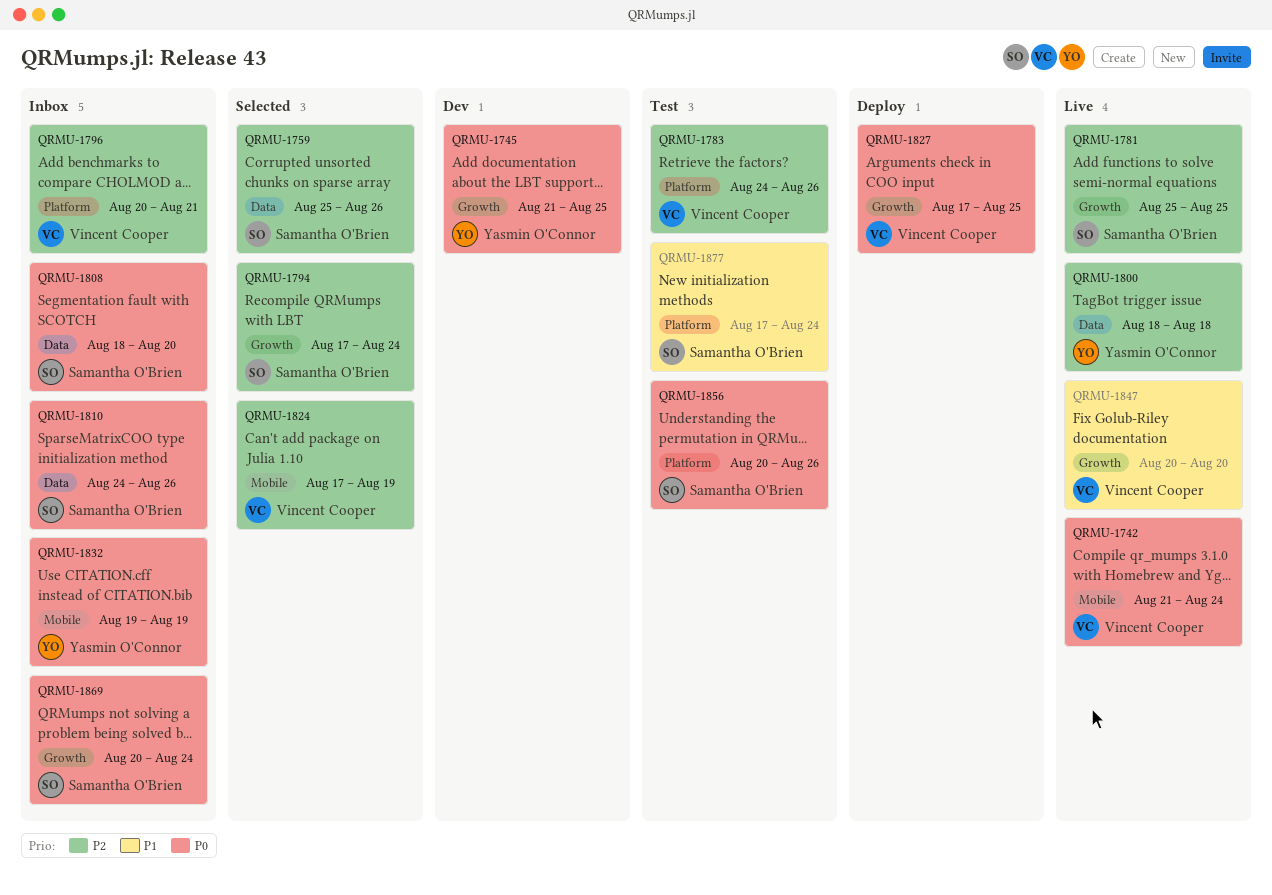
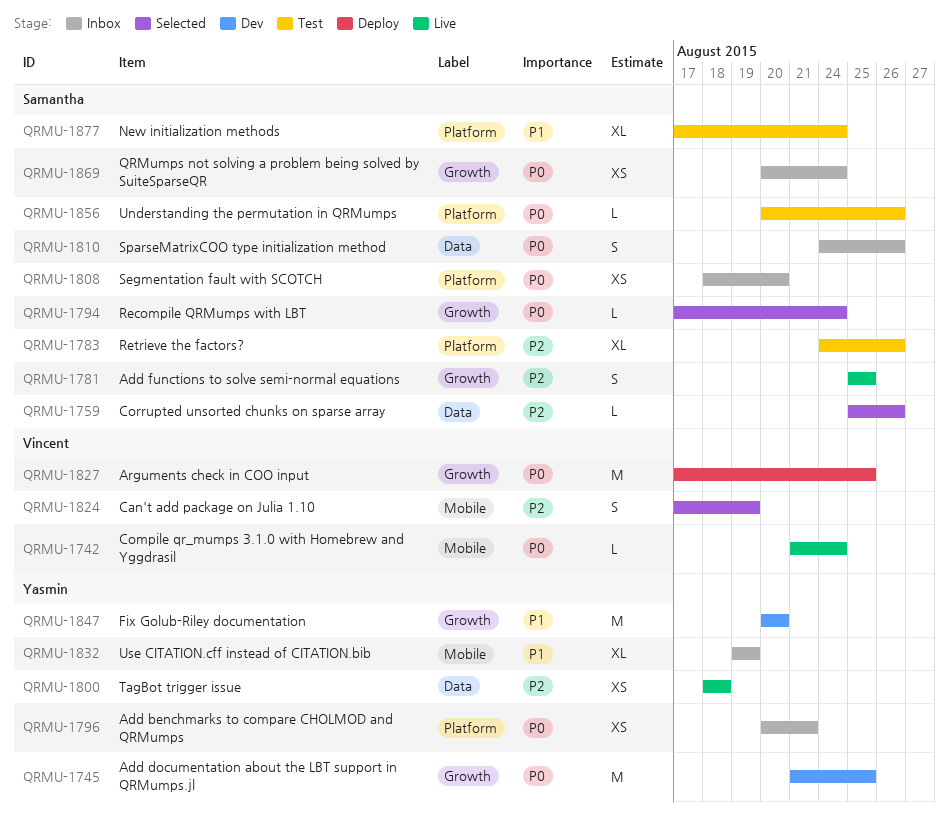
QRMU-1783, owner: Vincent Cooper -> Samantha O'Brien
QRMU-1794, priority: P2 -> P0
QRMU-1796, owner: Vincent Cooper -> Yasmin O'Connor
QRMU-1796, priority: P2 -> P0
QRMU-1808, label: Data -> Platform
QRMU-1832, priority: P0 -> P1
QRMU-1847, status: Live -> Dev
QRMU-1847, owner: Vincent Cooper -> Yasmin O'Connor

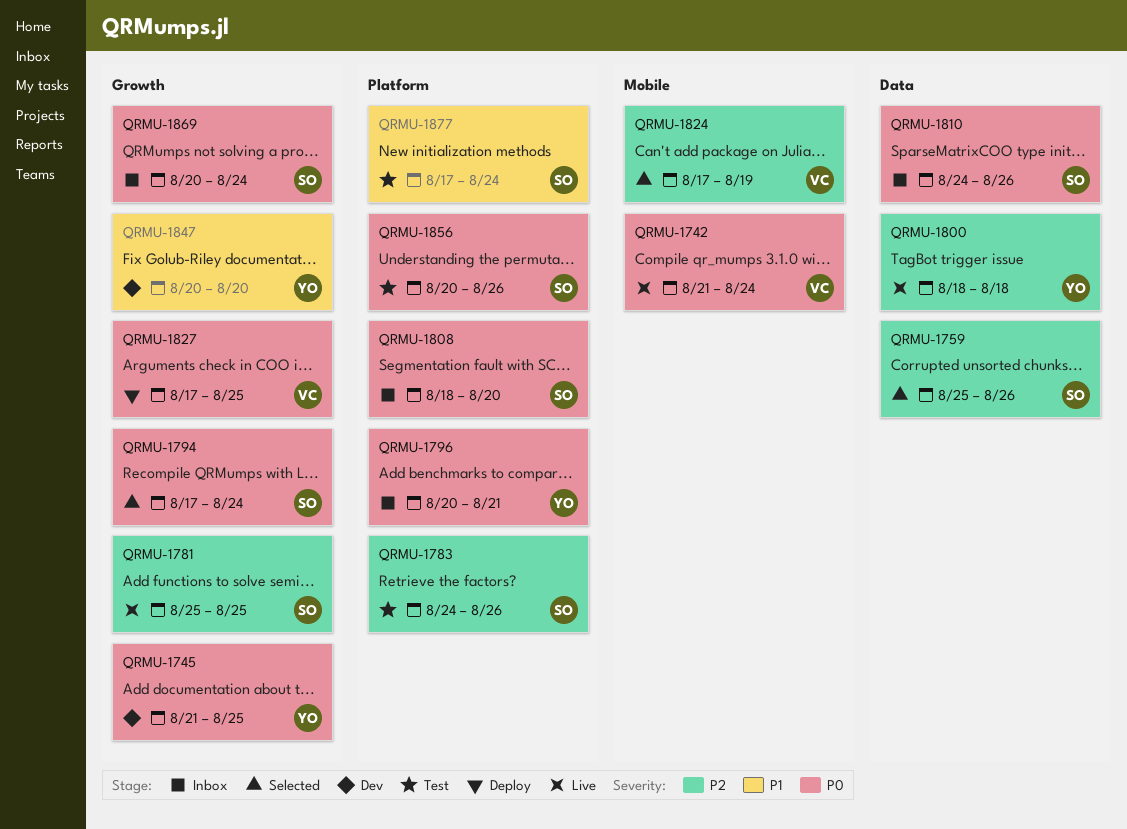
QRMU-1832: present -> none

